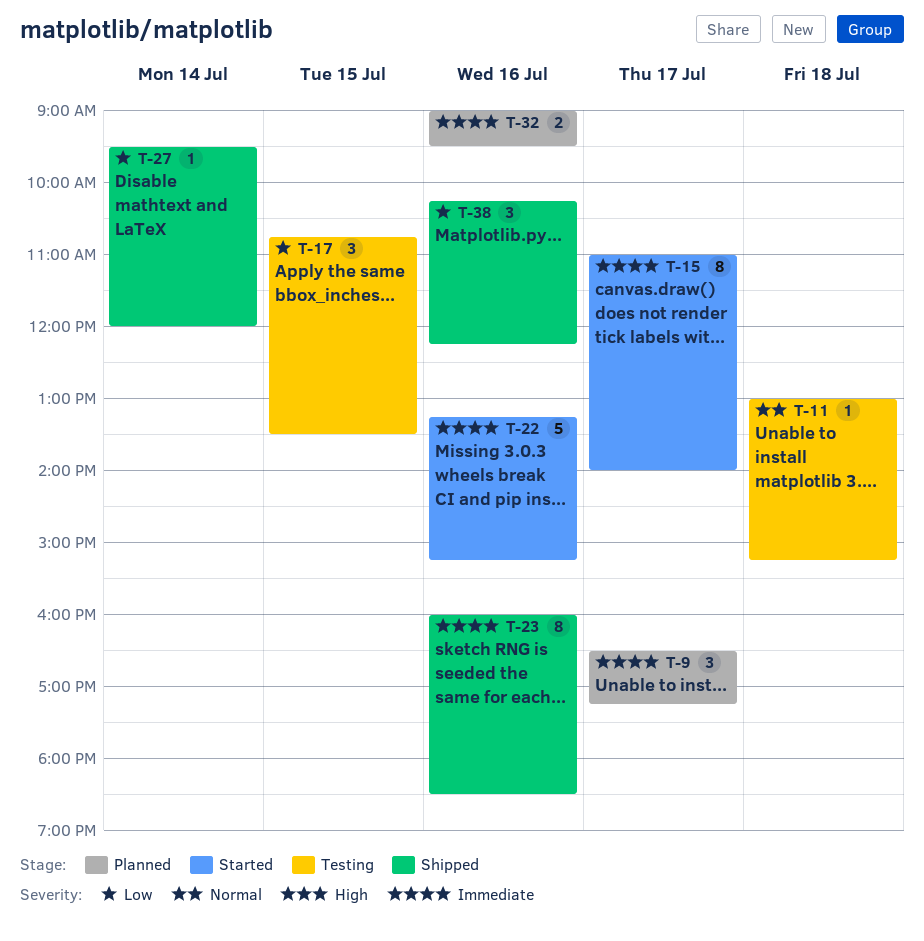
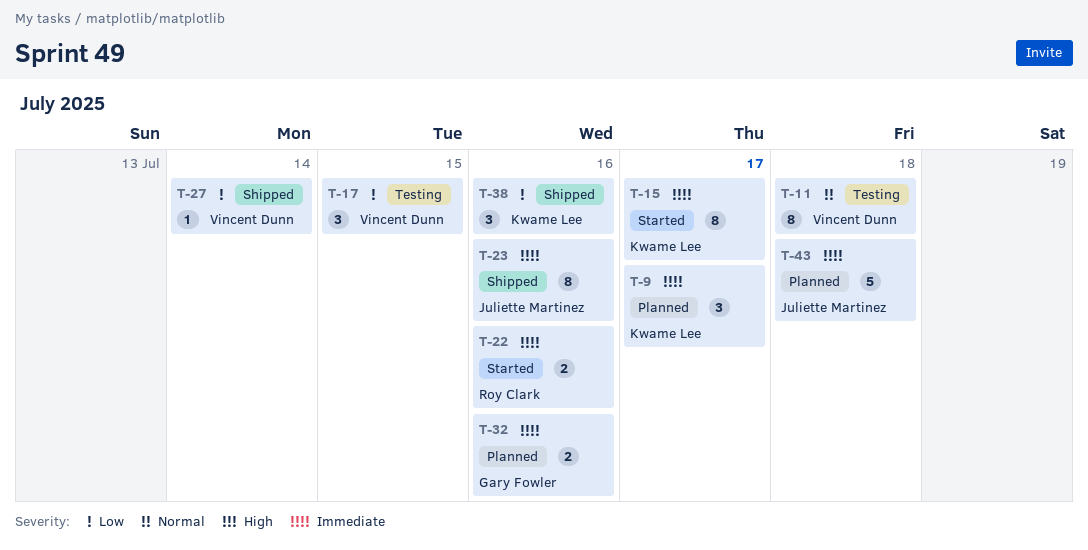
T-11, estimate: 1 -> 8
T-22, estimate: 5 -> 2
T-43: none -> present

